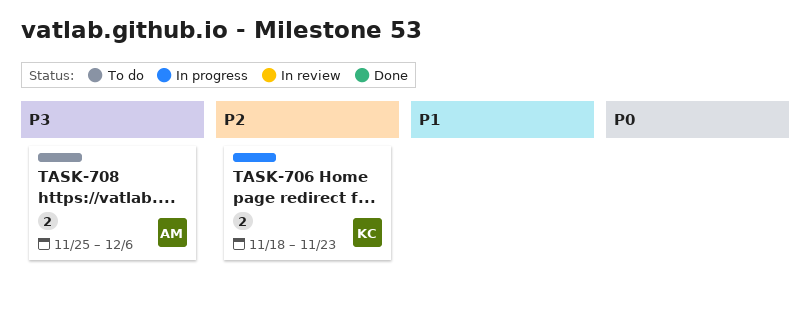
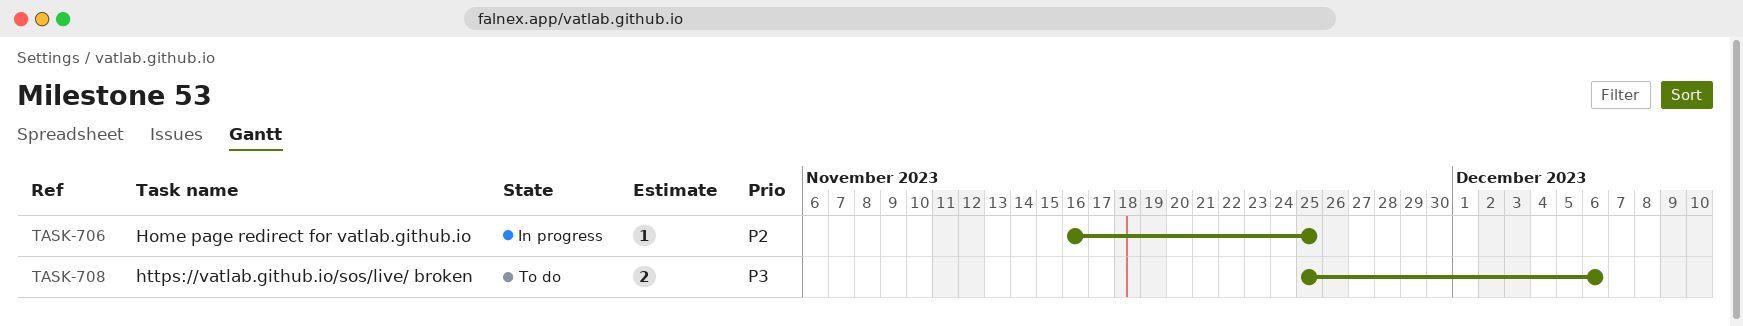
TASK-706, estimate: 2 -> 1
TASK-706, start: Nov 18 -> Nov 16
TASK-706, due: Nov 23 -> Nov 25

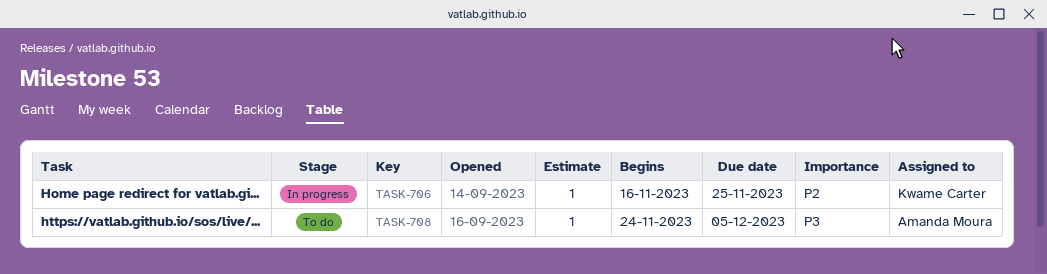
TASK-708, estimate: 2 -> 1
TASK-708, start: Nov 25 -> Nov 24
TASK-708, due: Dec 6 -> Dec 5

